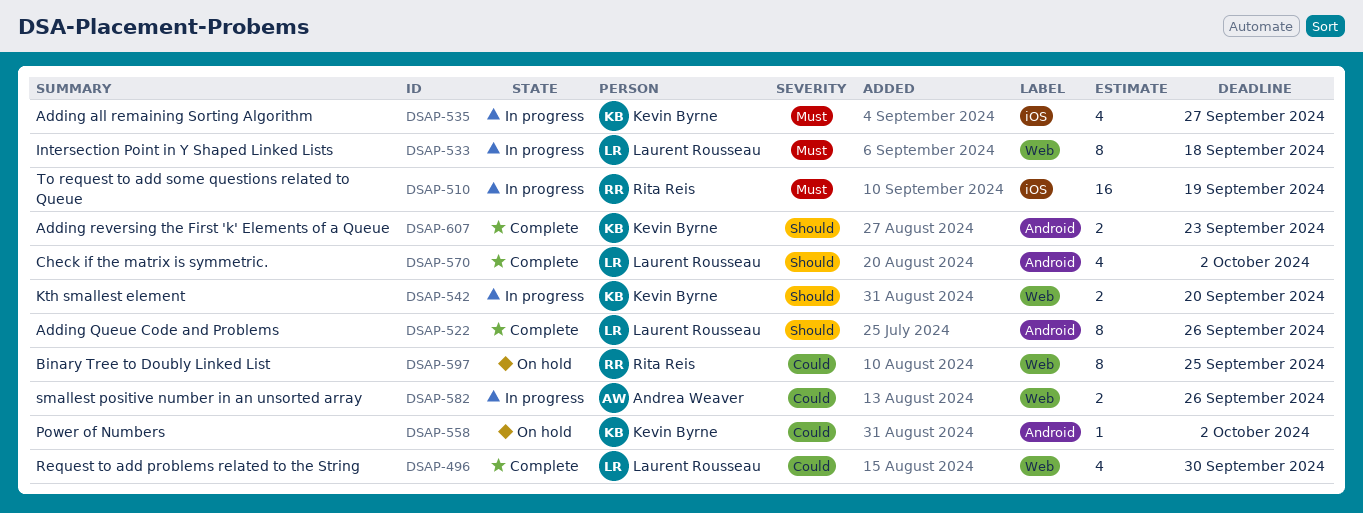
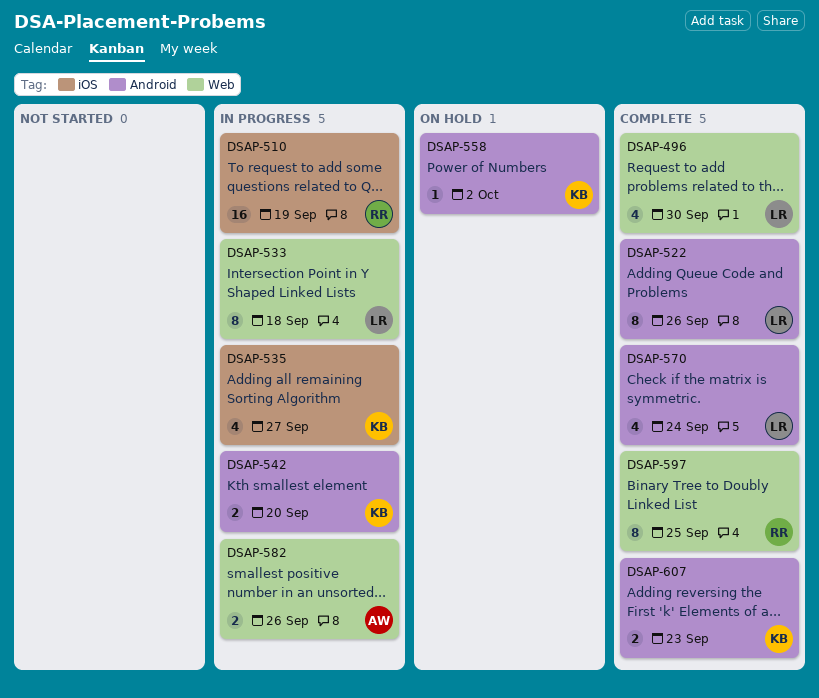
DSAP-542, label: Web -> Android
DSAP-570, due: Oct 2 -> Sep 24
DSAP-597, status: On hold -> Complete

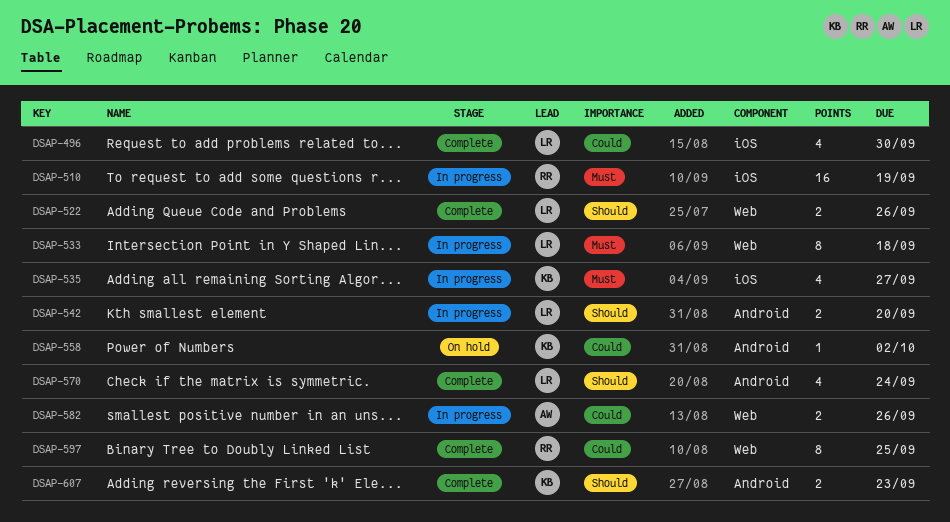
DSAP-496, label: Web -> iOS
DSAP-522, label: Android -> Web
DSAP-522, estimate: 8 -> 2
DSAP-542, owner: KB -> LR

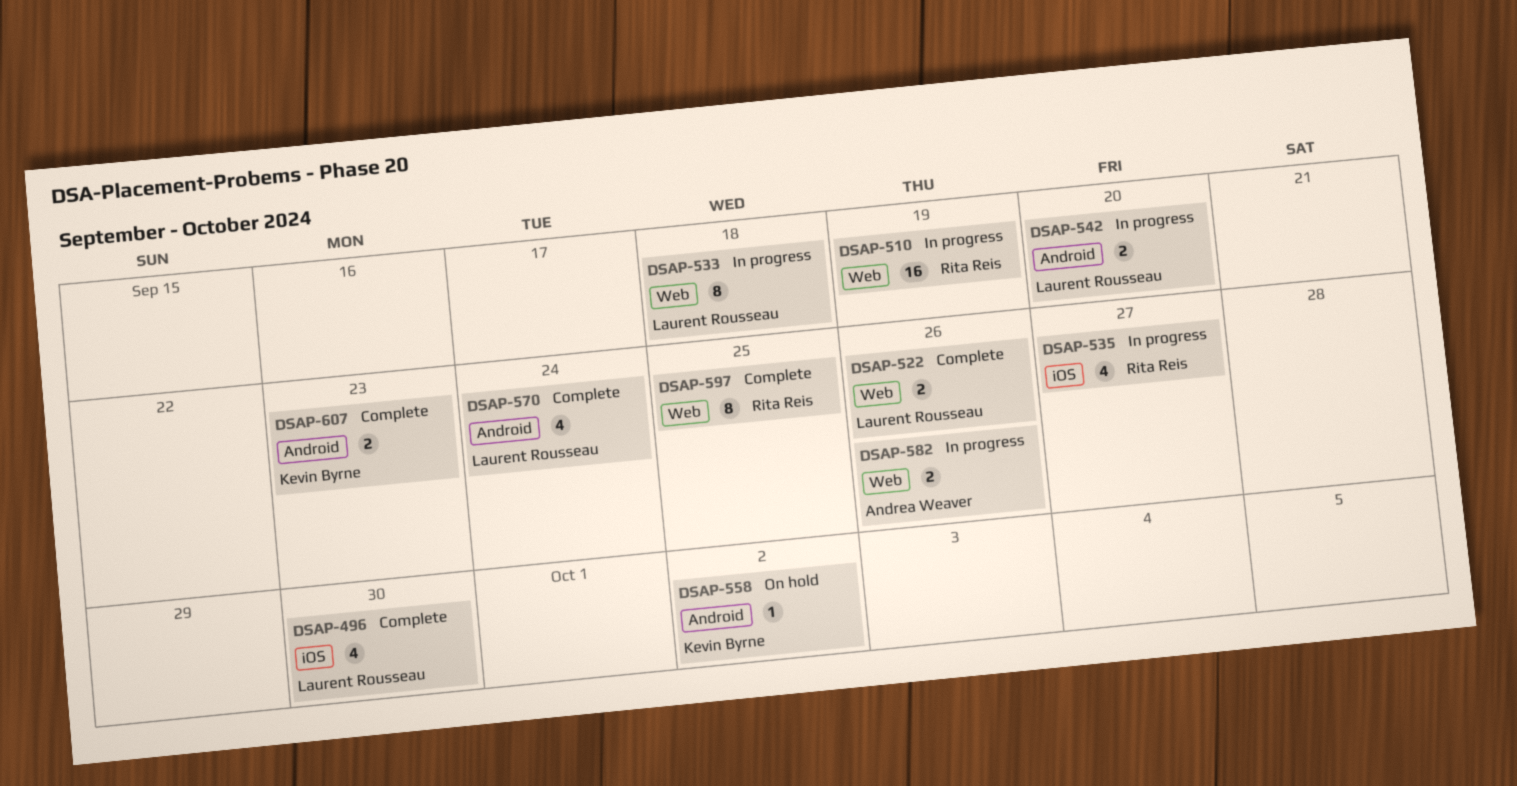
DSAP-510, label: iOS -> Web
DSAP-535, owner: Kevin Byrne -> Rita Reis

